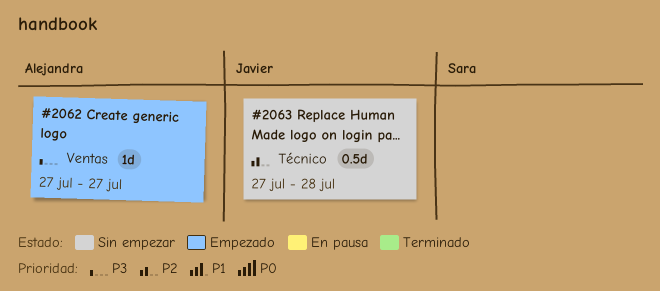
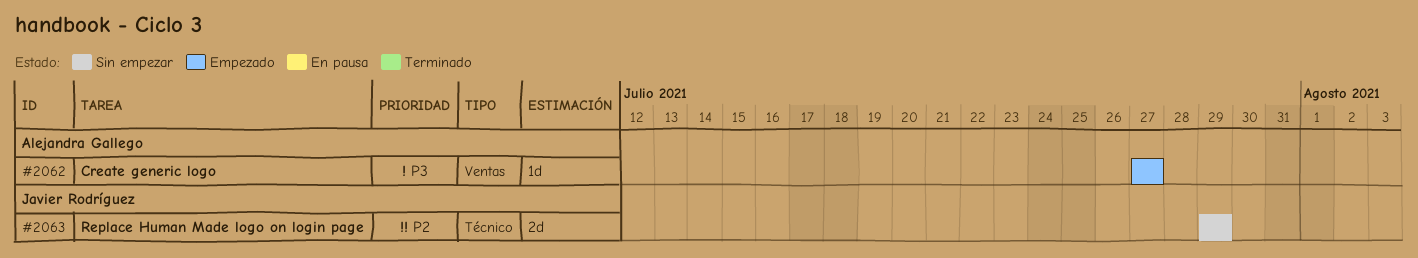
#2063, estimate: 0.5d -> 2d
#2063, start: Jul 27 -> Jul 29
#2063, due: Jul 28 -> Jul 29

